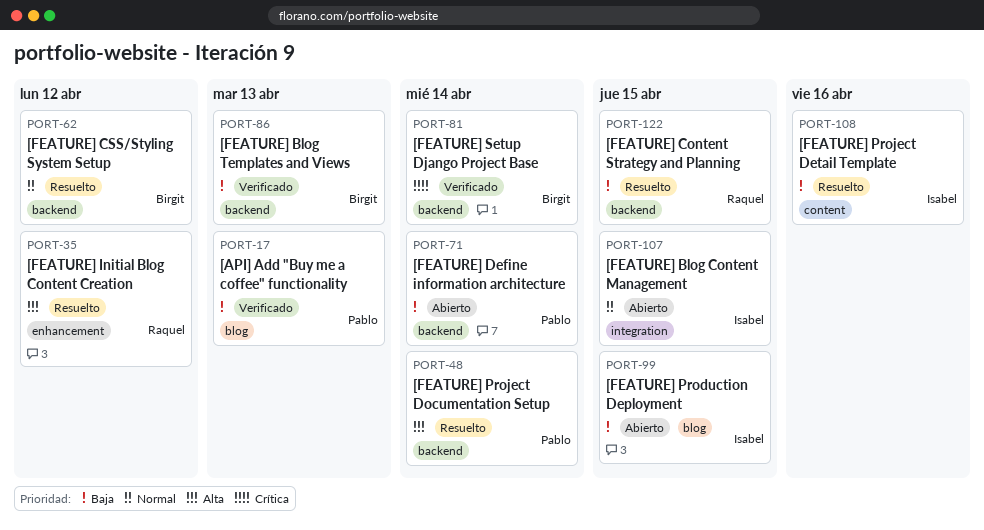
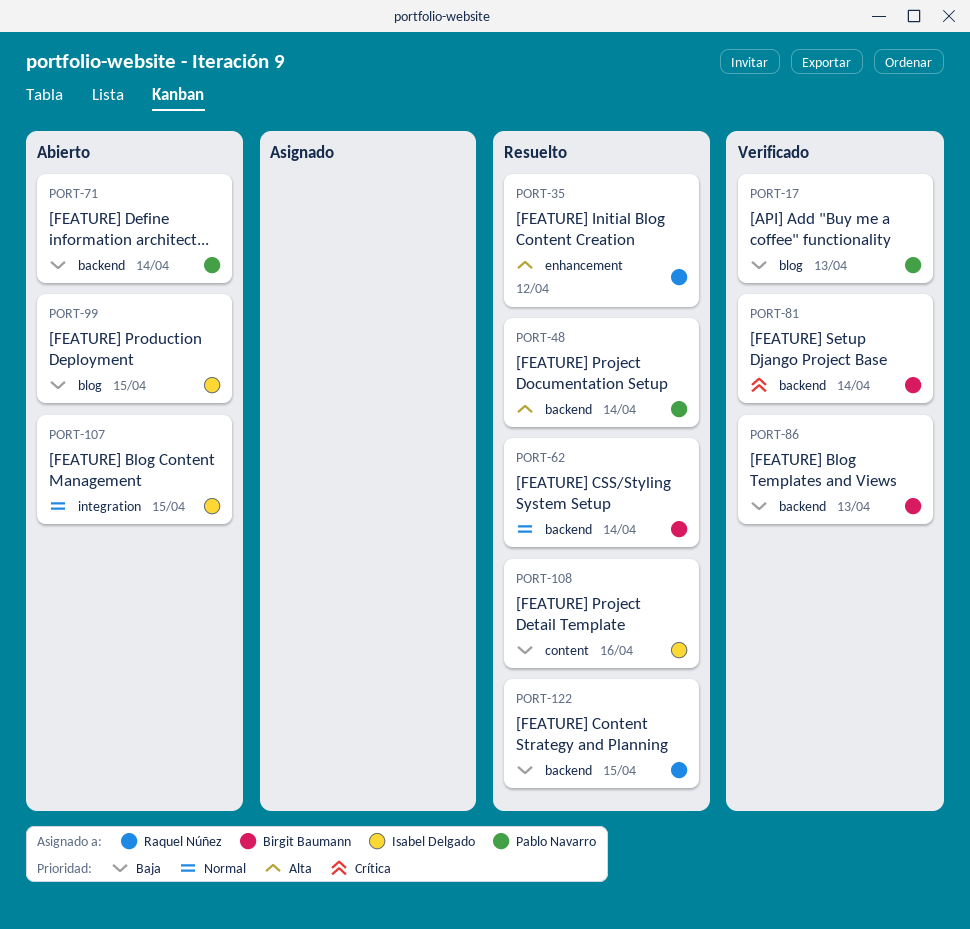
PORT-62, due: Apr 12 -> Apr 14

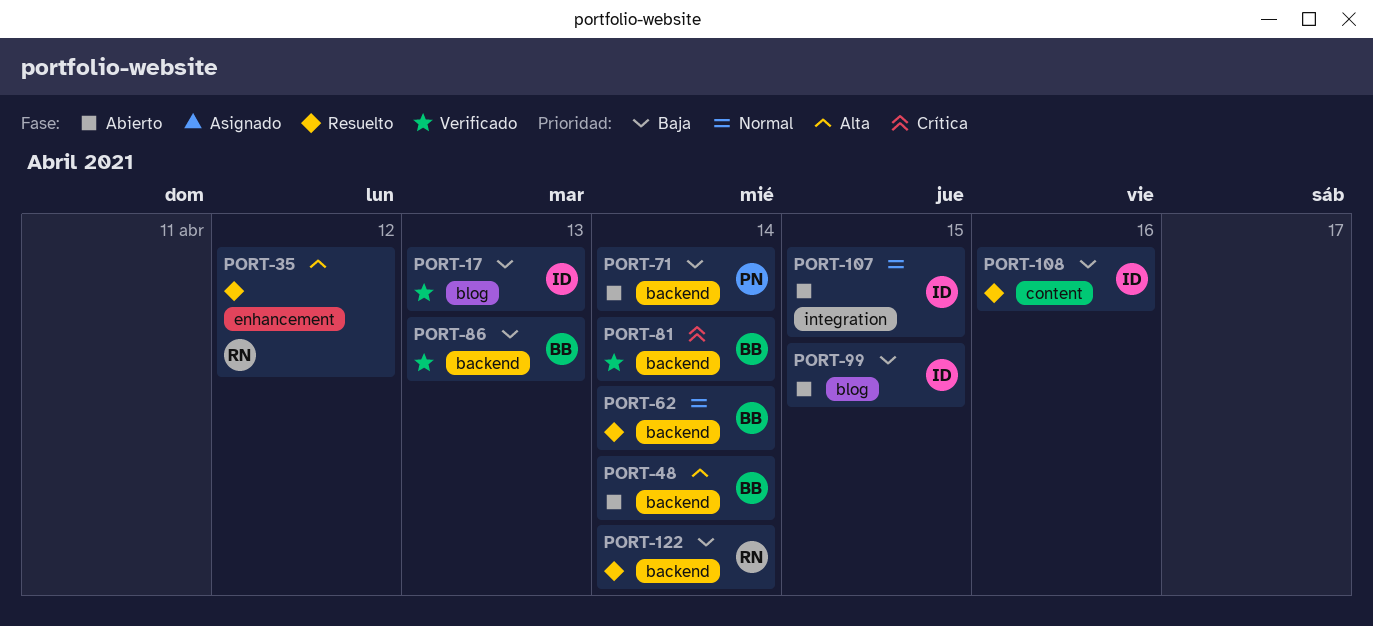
PORT-17, owner: Pablo Navarro -> Isabel Delgado
PORT-48, status: Resuelto -> Abierto
PORT-48, owner: Pablo Navarro -> Birgit Baumann
PORT-122, due: Apr 15 -> Apr 14

